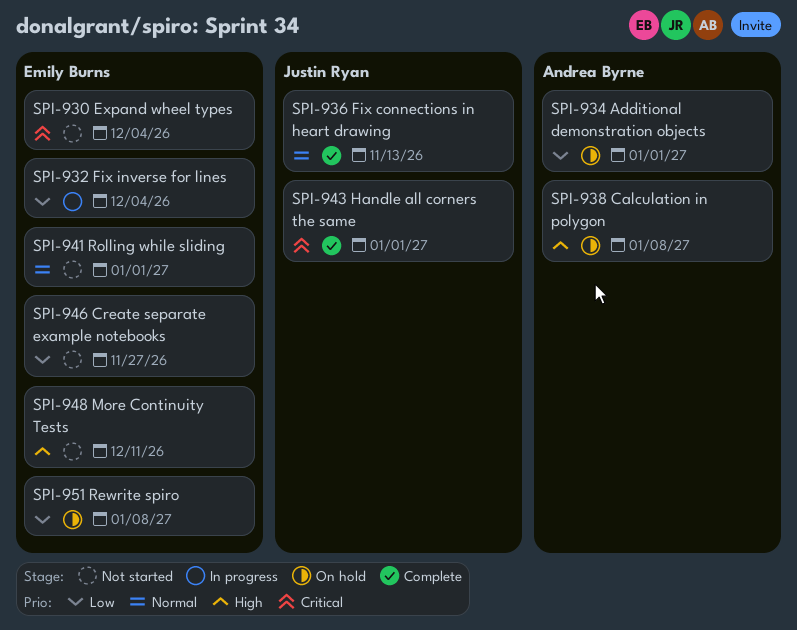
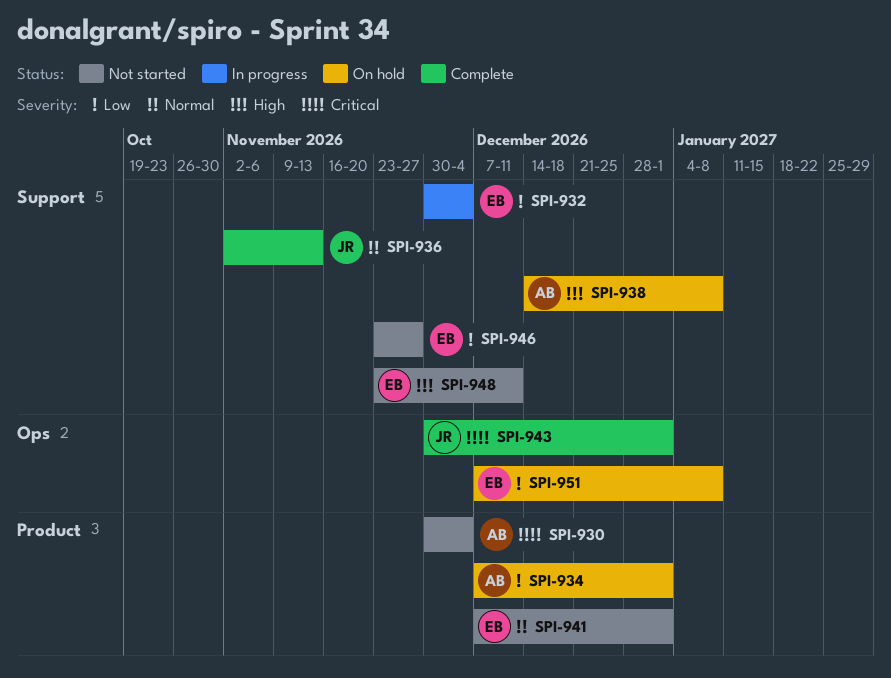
SPI-930, owner: Emily Burns -> Andrea Byrne

